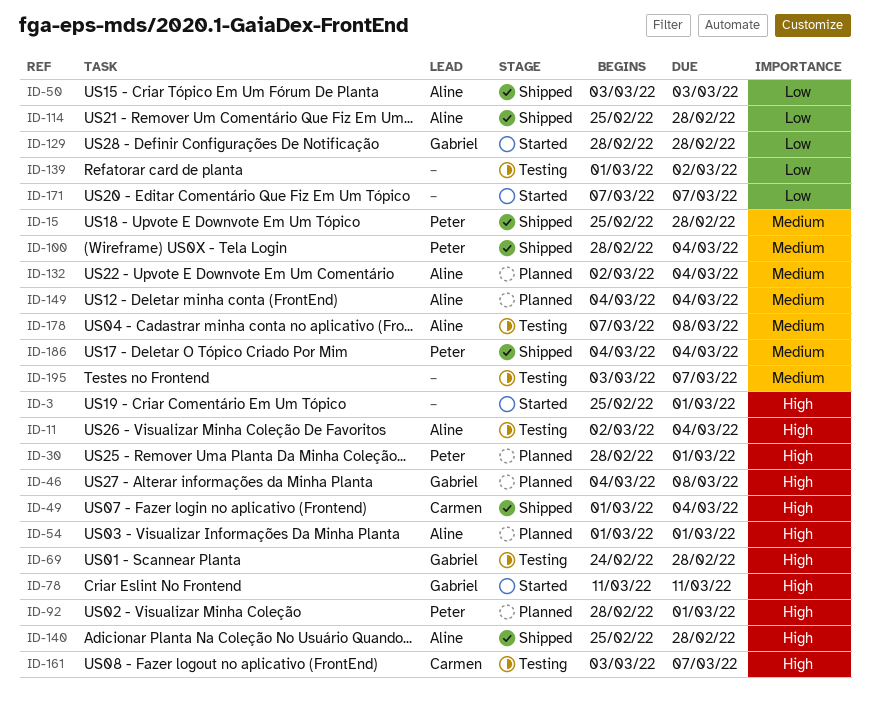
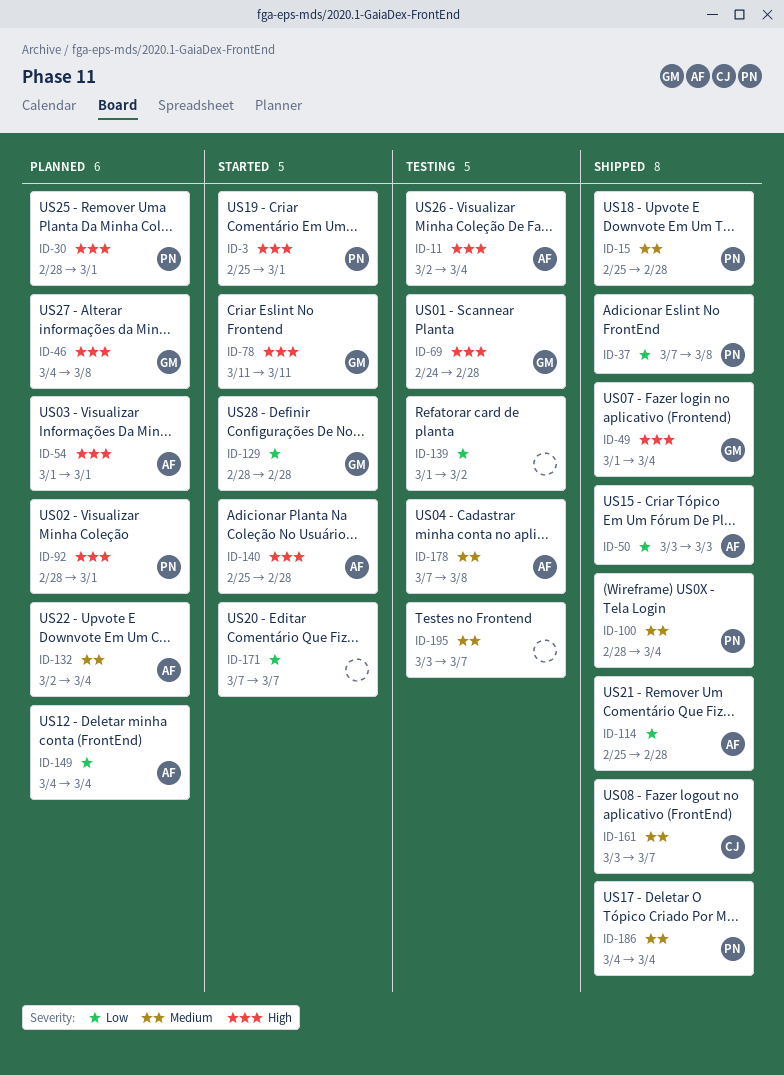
ID-3, owner: none -> Peter
ID-37: none -> present
ID-49, owner: Carmen -> Gabriel
ID-140, status: Shipped -> Started
ID-149, priority: Medium -> Low
ID-161, status: Testing -> Shipped
ID-161, priority: High -> Medium

